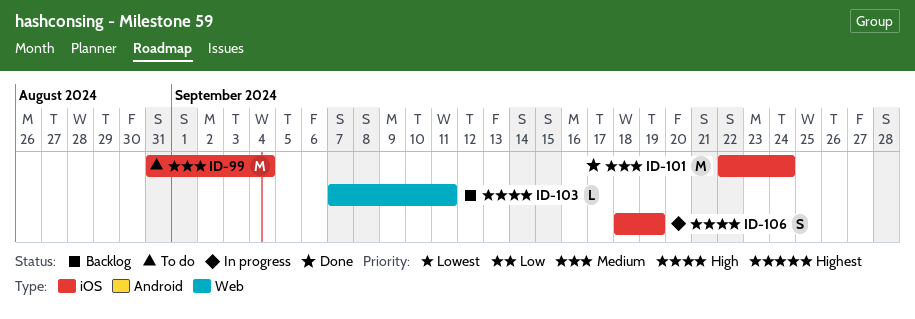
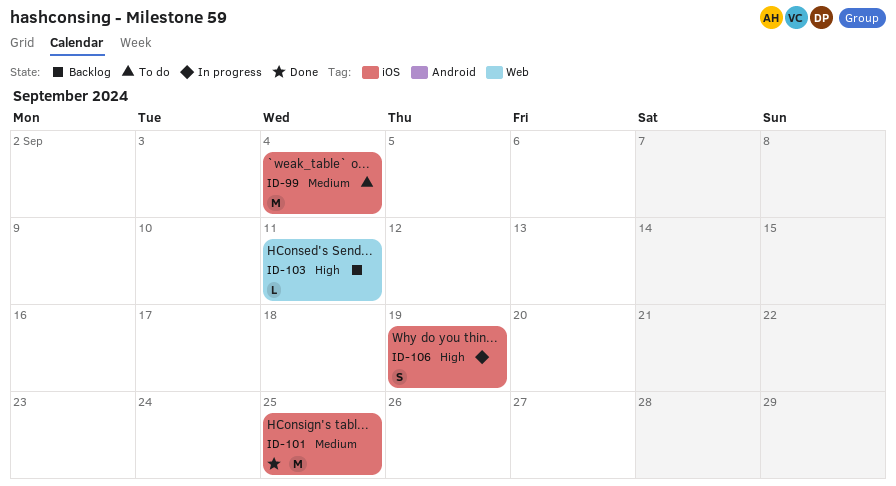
ID-101, due: Sep 24 -> Sep 25

